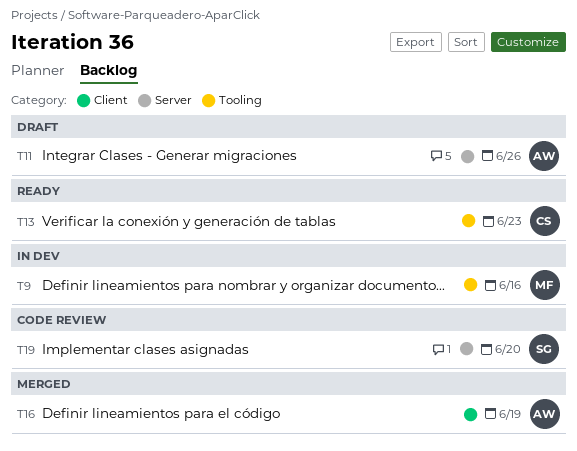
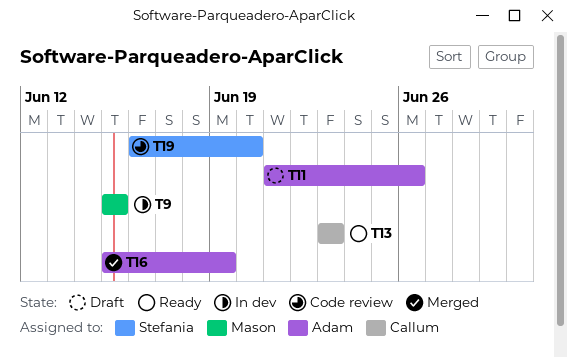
T9, due: Jun 16 -> Jun 15

